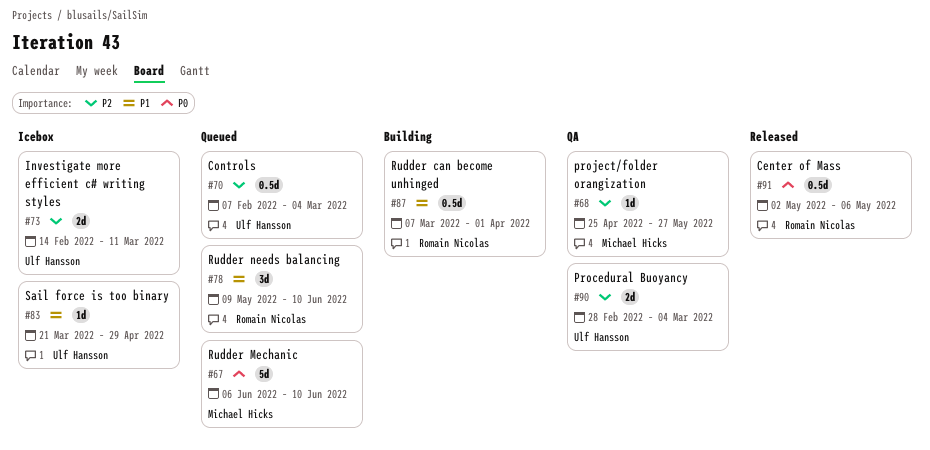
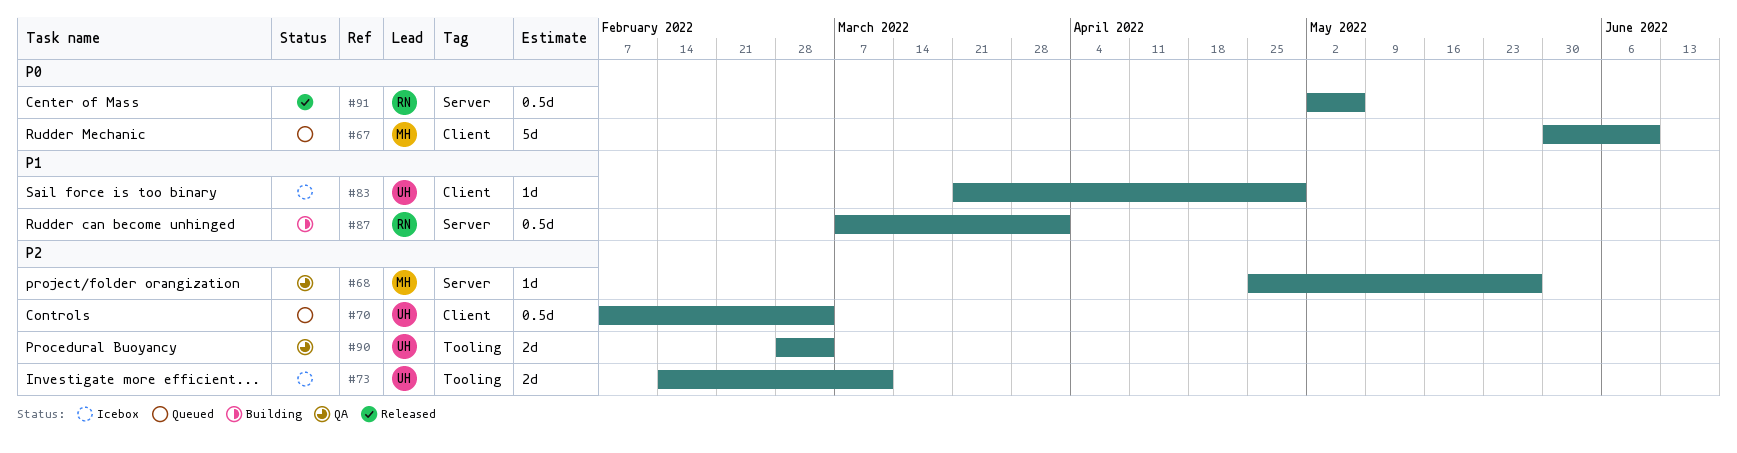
#67, start: Jun 6 -> May 30
#78: present -> none

